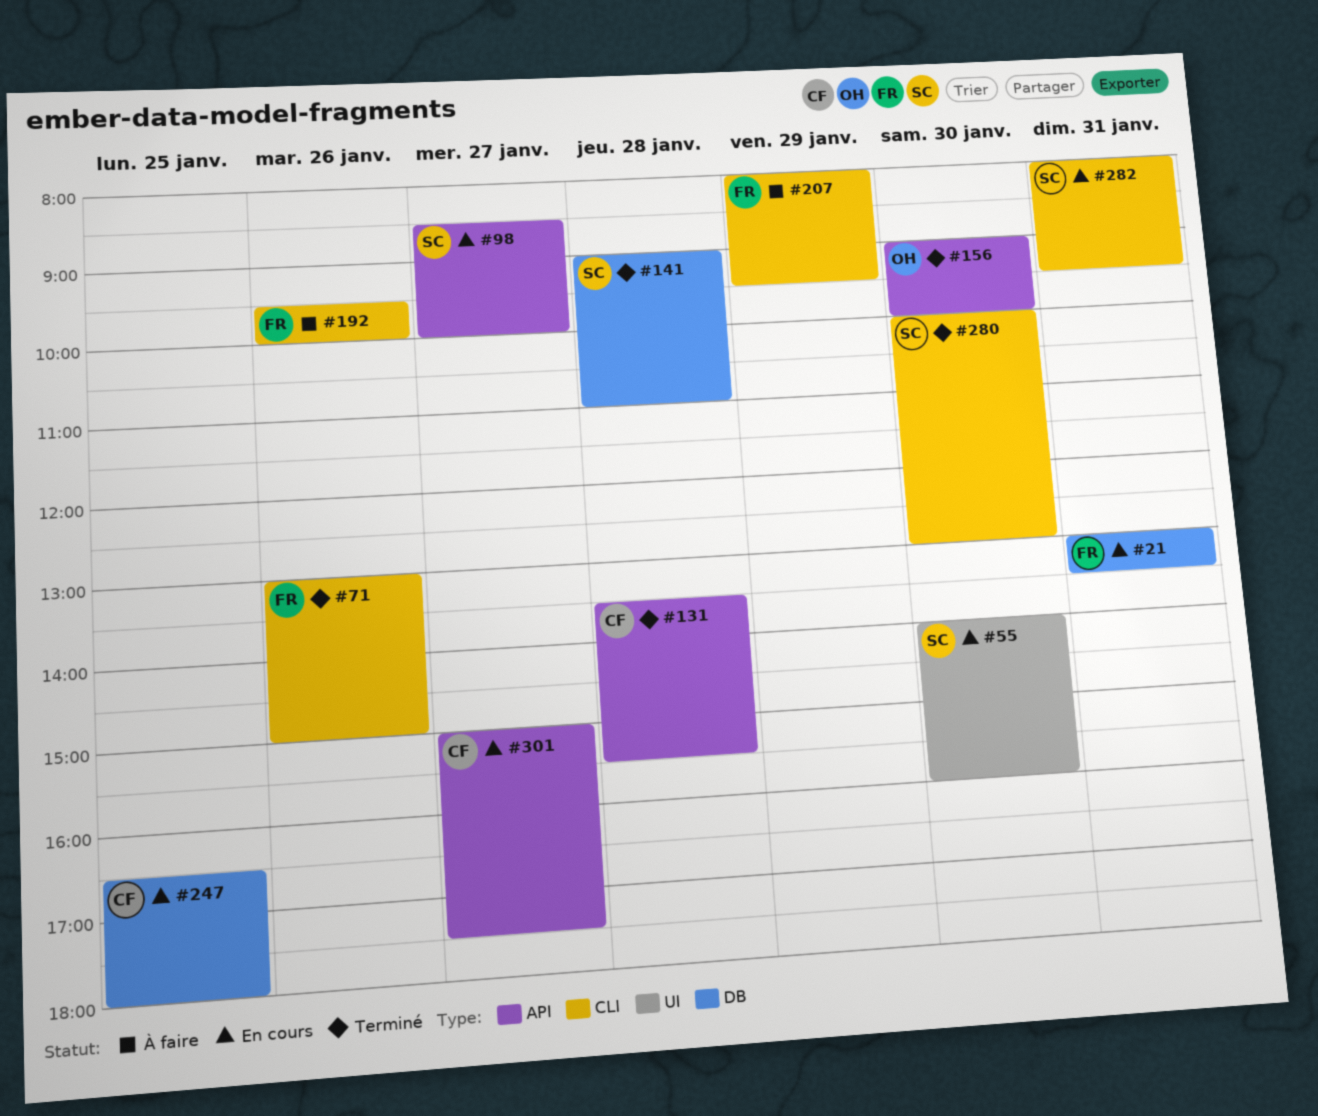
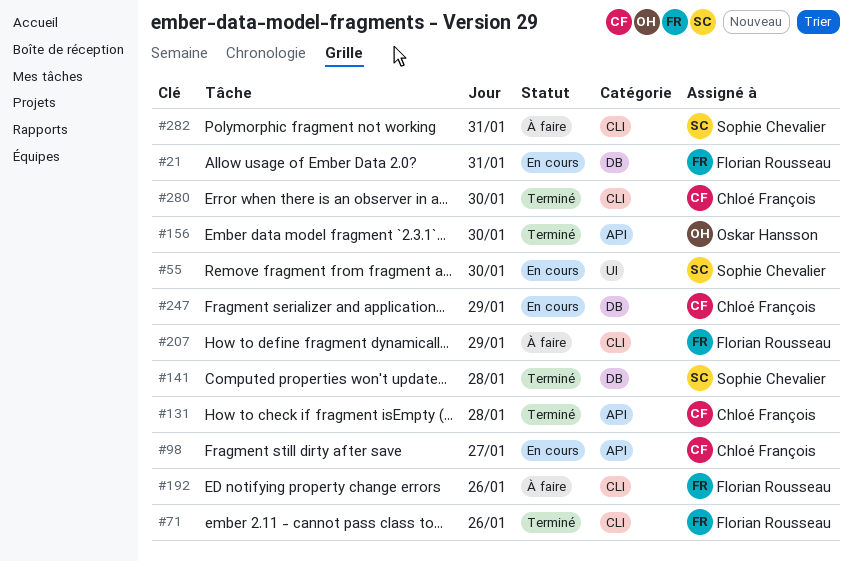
#98, owner: Sophie Chevalier -> Chloé François
#247, day: Jan 25 -> Jan 29
#280, owner: Sophie Chevalier -> Chloé François
#282, status: En cours -> À faire
#301: present -> none

